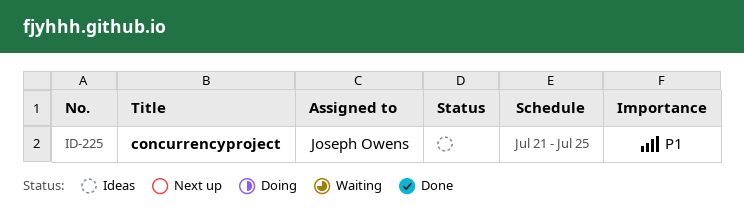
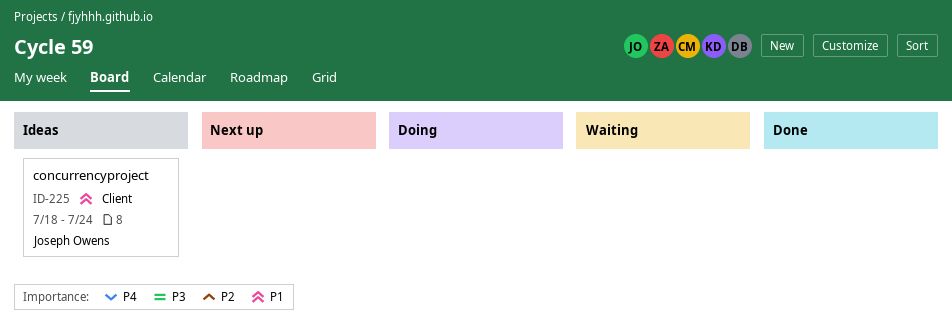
ID-225, start: Jul 21 -> Jul 18
ID-225, due: Jul 25 -> Jul 24

